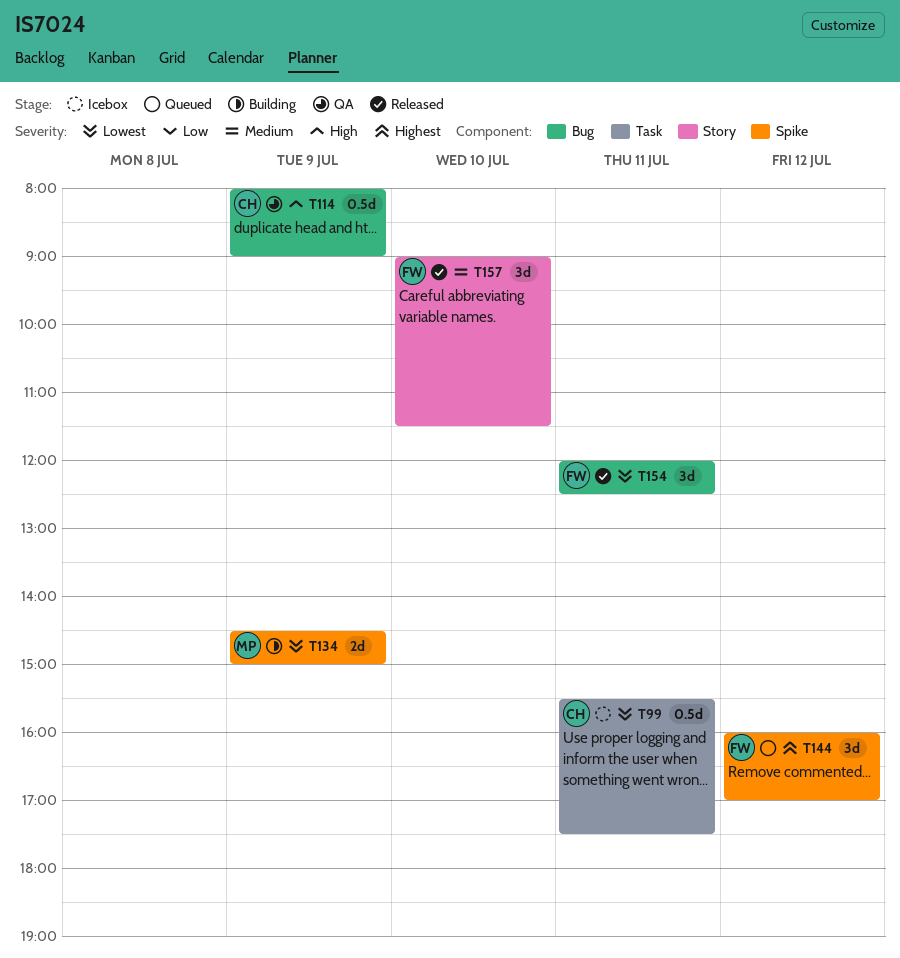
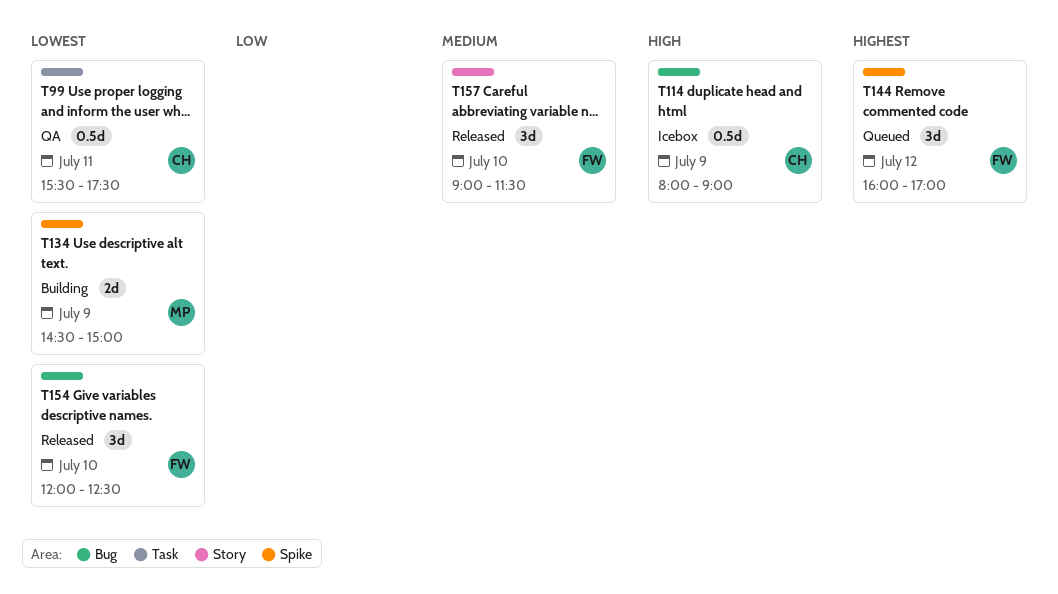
T99, status: Icebox -> QA
T114, status: QA -> Icebox
T154, day: Jul 11 -> Jul 10

